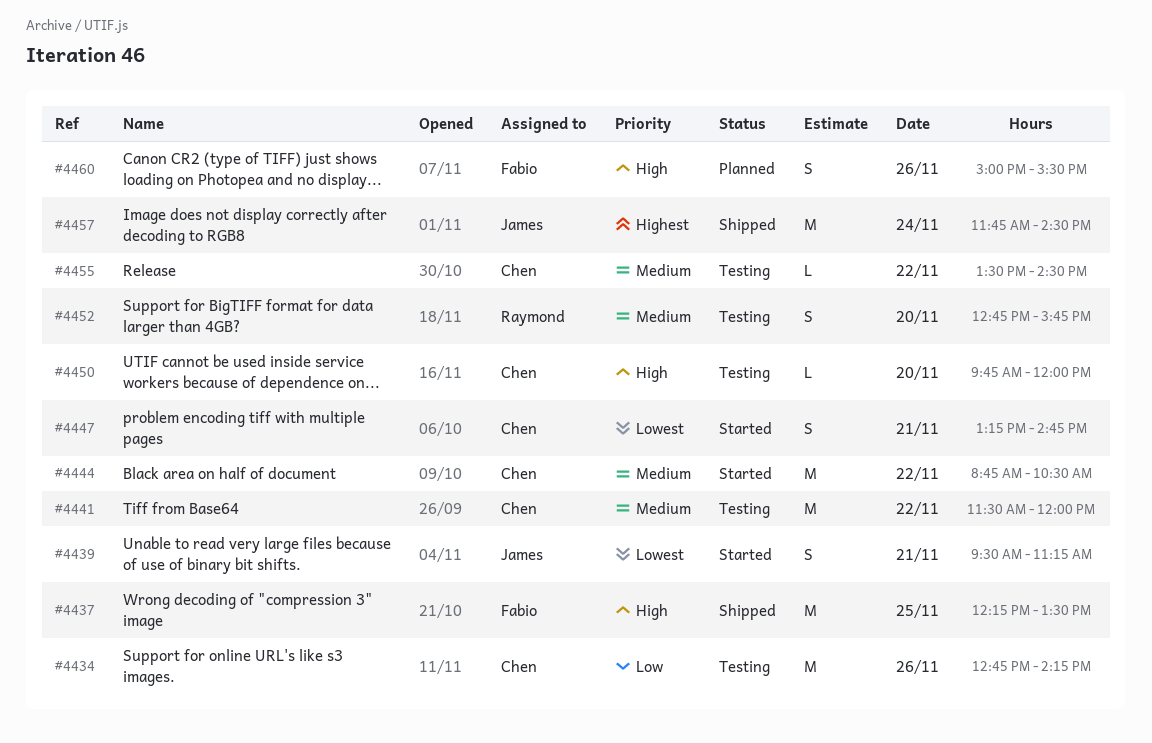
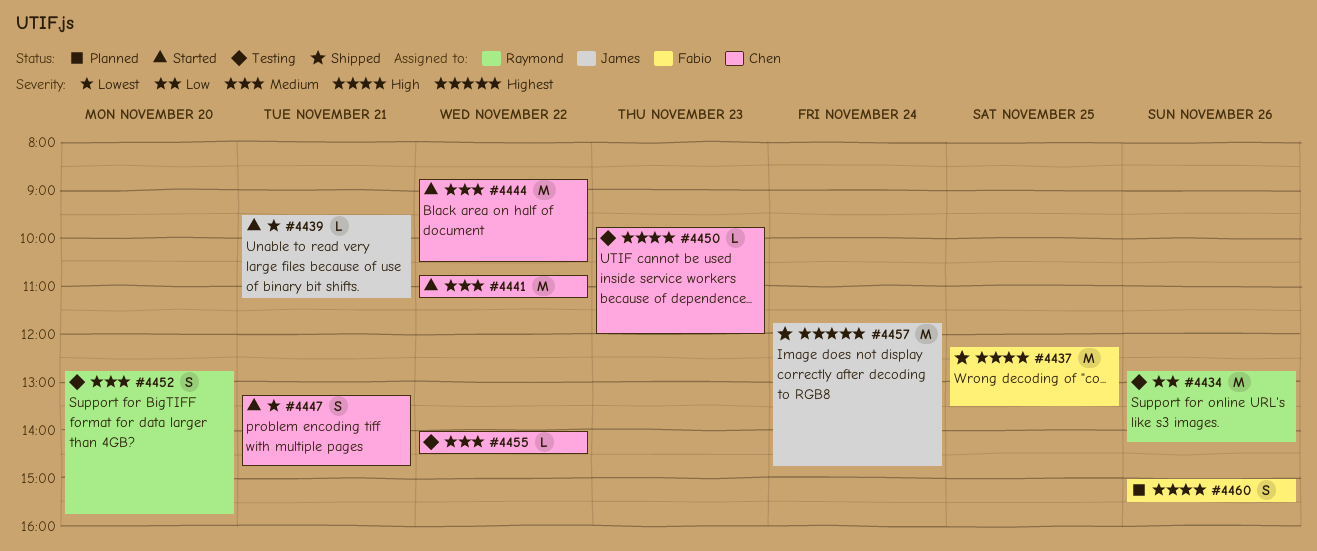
#4434, owner: Chen -> Raymond
#4439, estimate: S -> L
#4441, status: Testing -> Started
#4441, begins: 11:30 -> 10:45
#4441, ends: 12:00 -> 11:15
#4450, day: Nov 20 -> Nov 23
#4455, begins: 13:30 -> 14:00
#4457, ends: 14:30 -> 14:45

